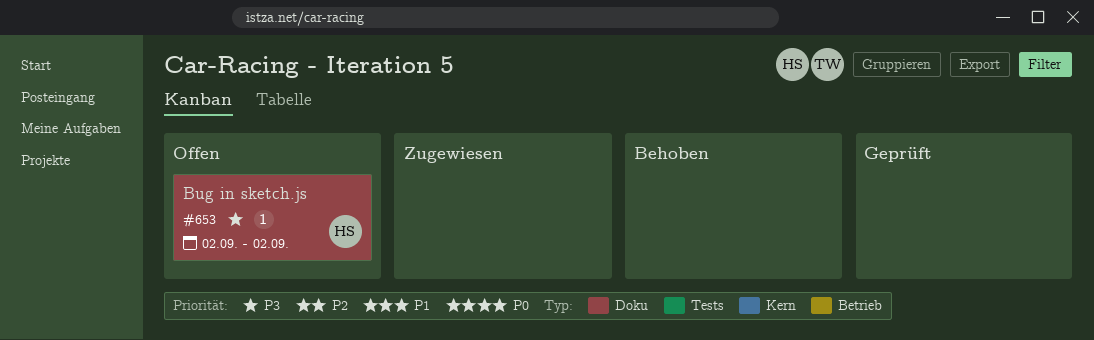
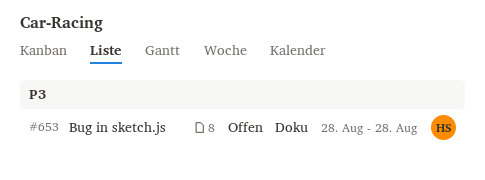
#653, start: Sep 2 -> Aug 28
#653, due: Sep 2 -> Aug 28

